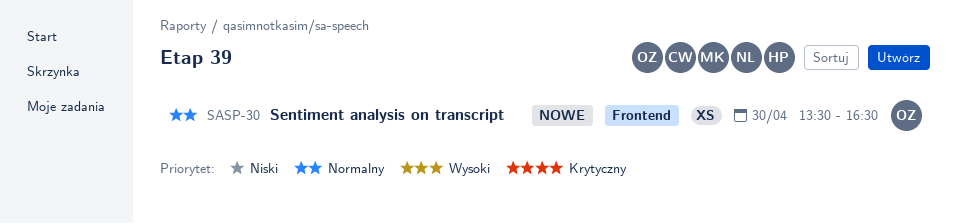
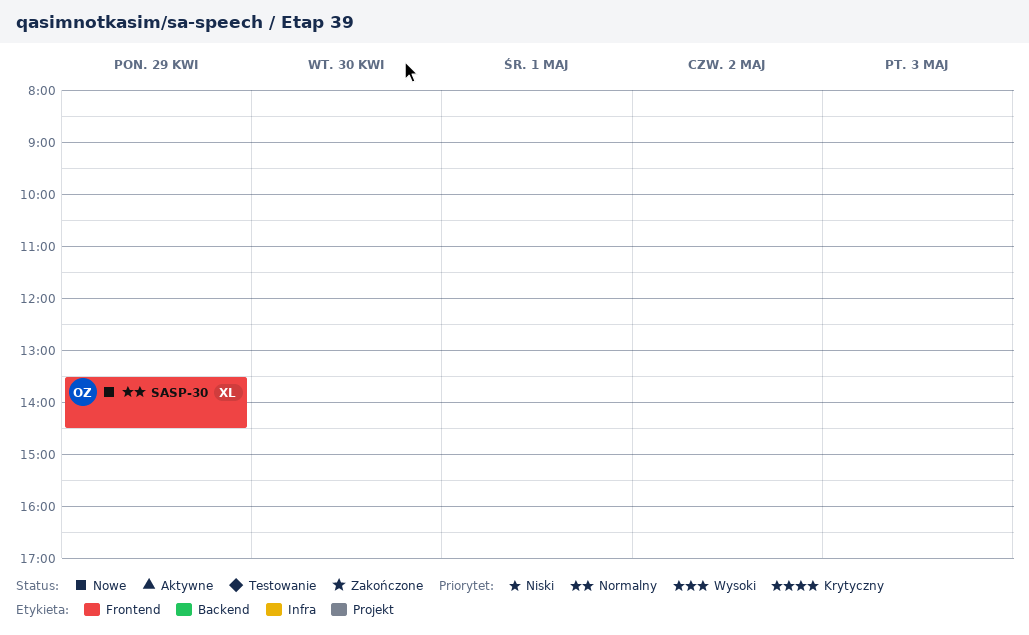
SASP-30, estimate: XS -> XL
SASP-30, day: Apr 30 -> Apr 29
SASP-30, ends: 16:30 -> 14:30

